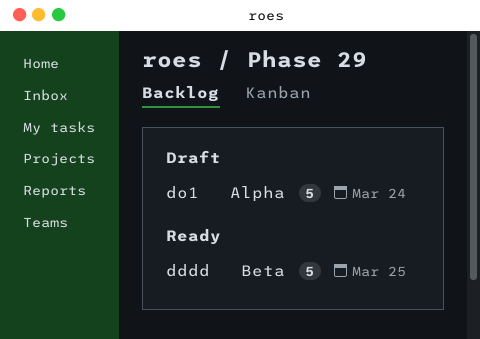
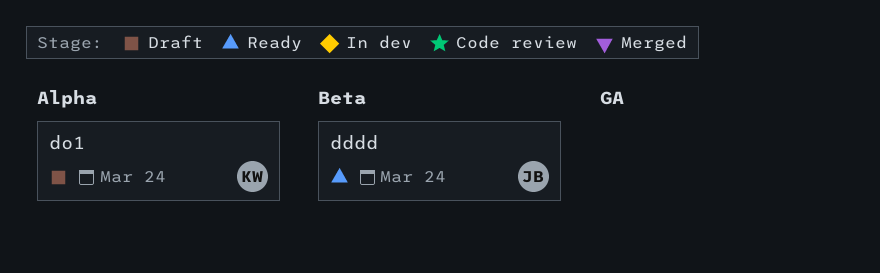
dddd, due: Mar 25 -> Mar 24

